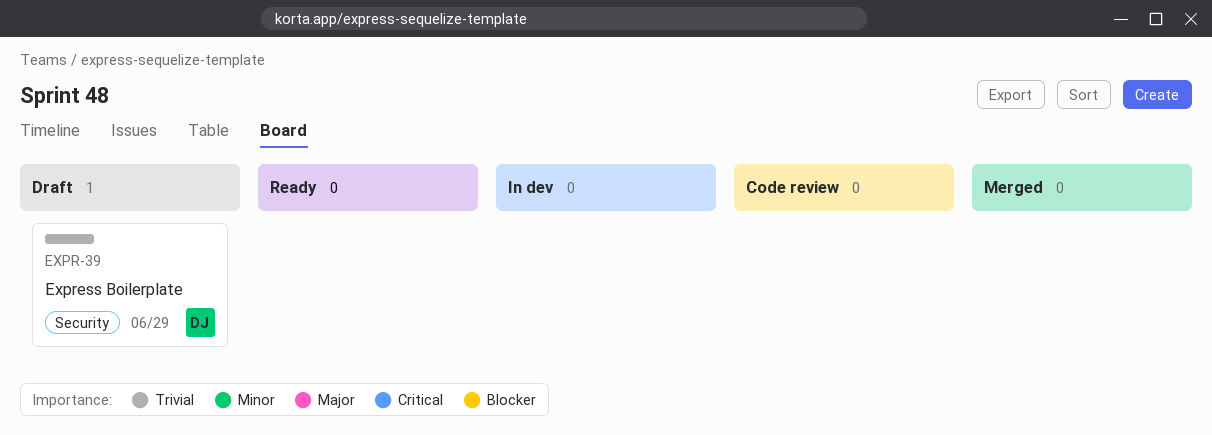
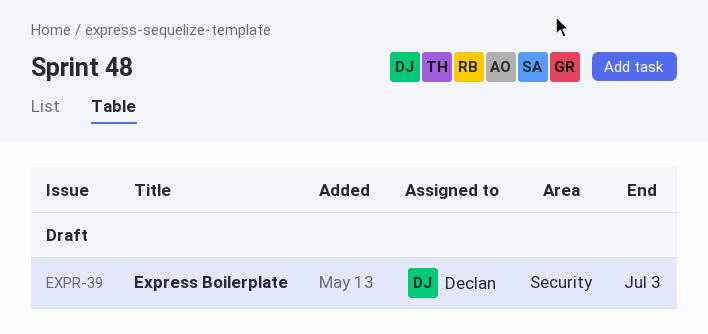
EXPR-39, due: Jun 29 -> Jul 3

